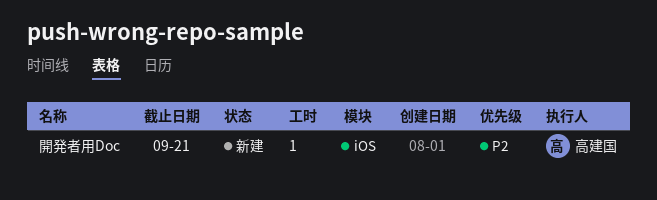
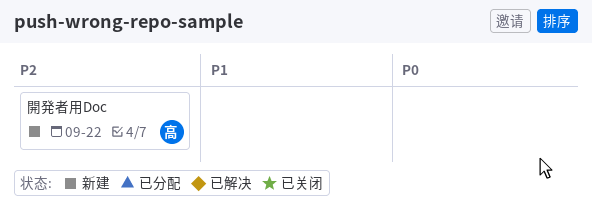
開発者用Doc, due: Sep 21 -> Sep 22

